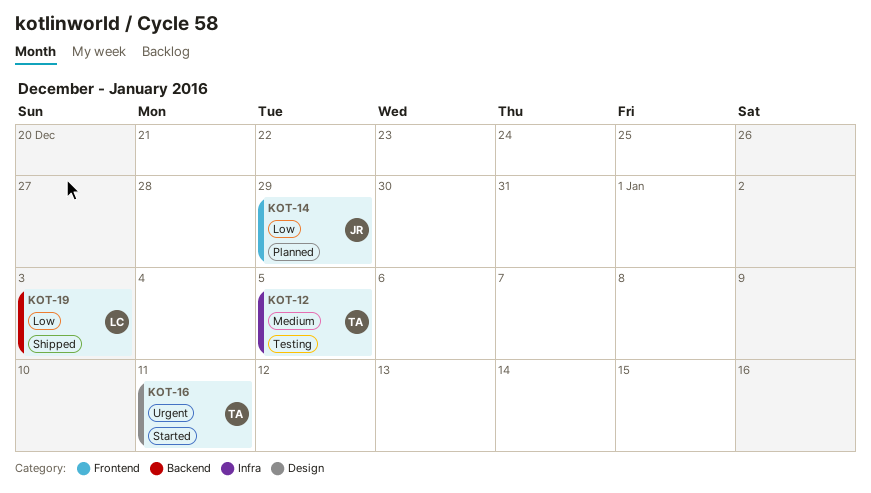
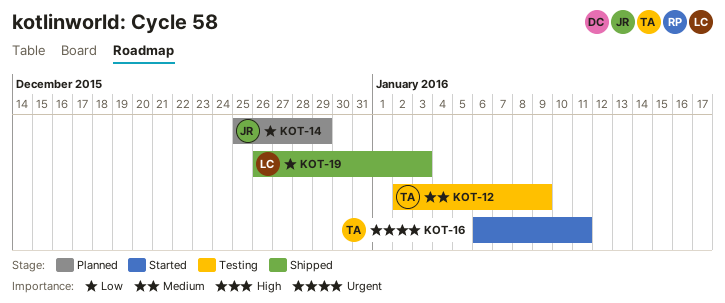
KOT-12, due: Jan 5 -> Jan 9

